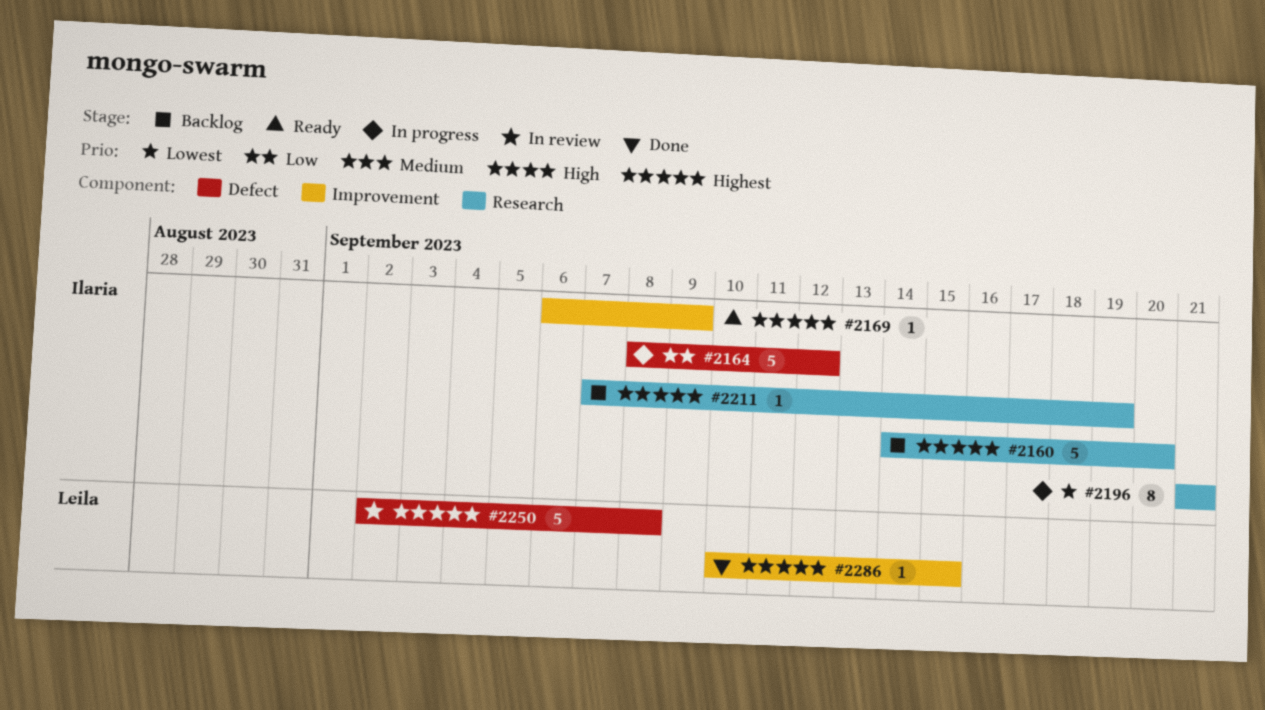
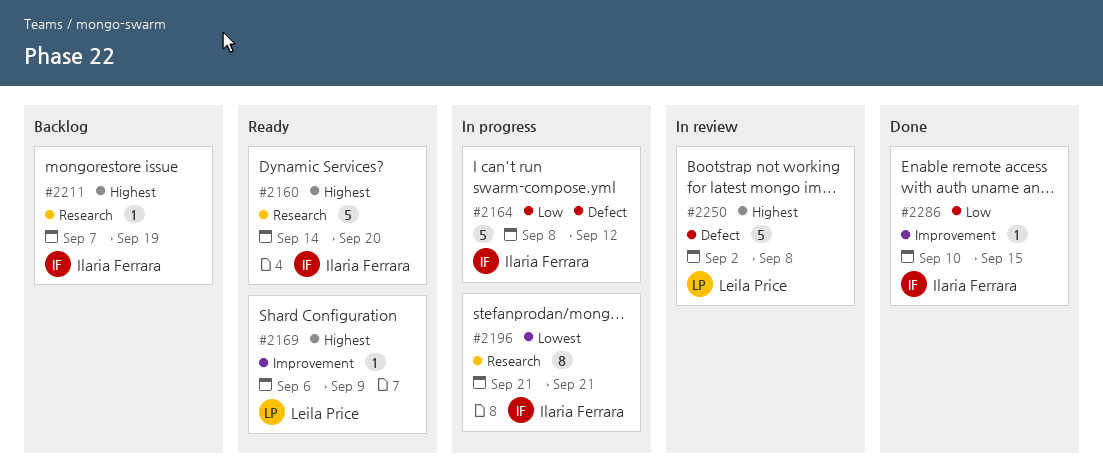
#2160, status: Backlog -> Ready
#2169, owner: Ilaria Ferrara -> Leila Price
#2286, owner: Leila Price -> Ilaria Ferrara
#2286, priority: Highest -> Low

